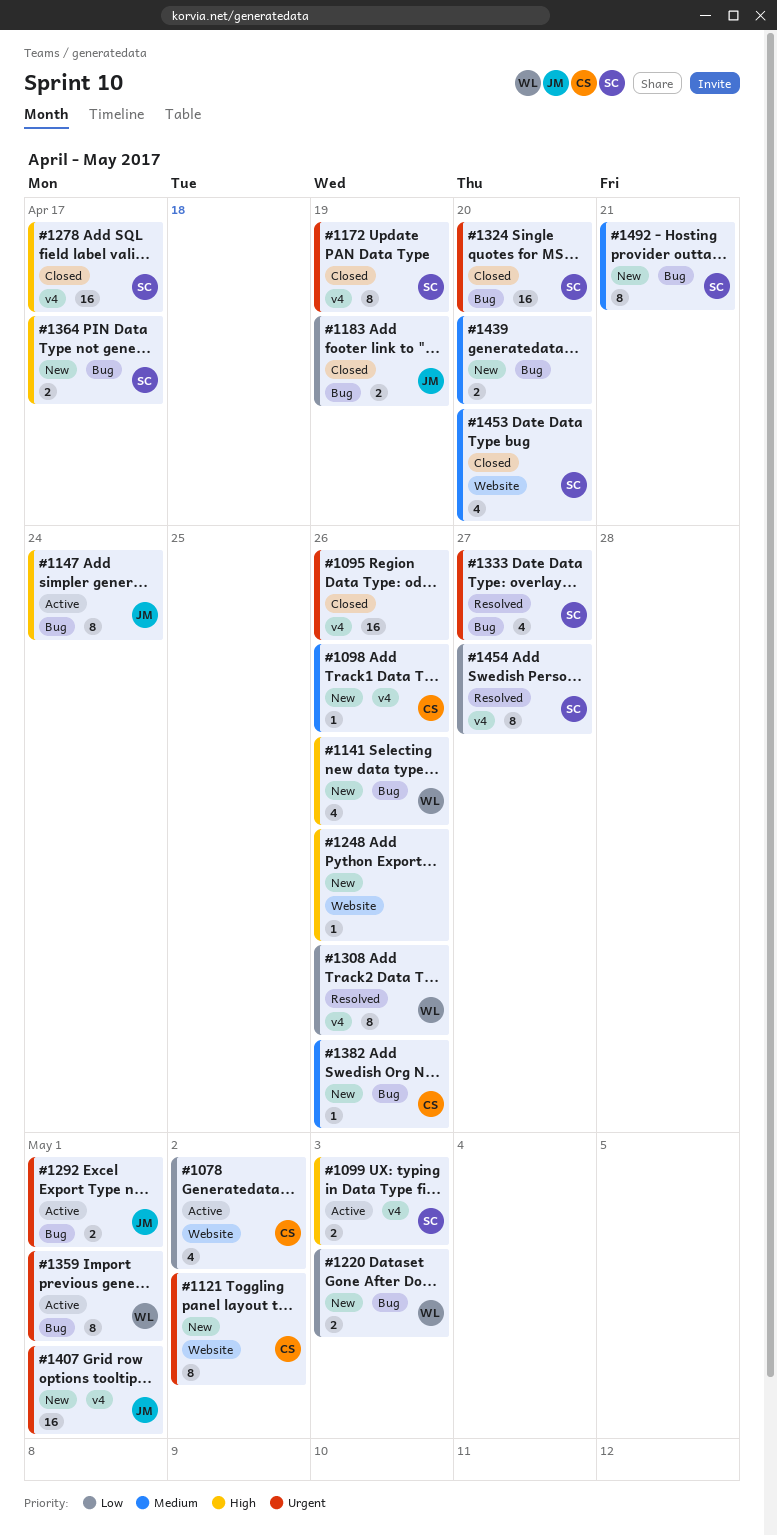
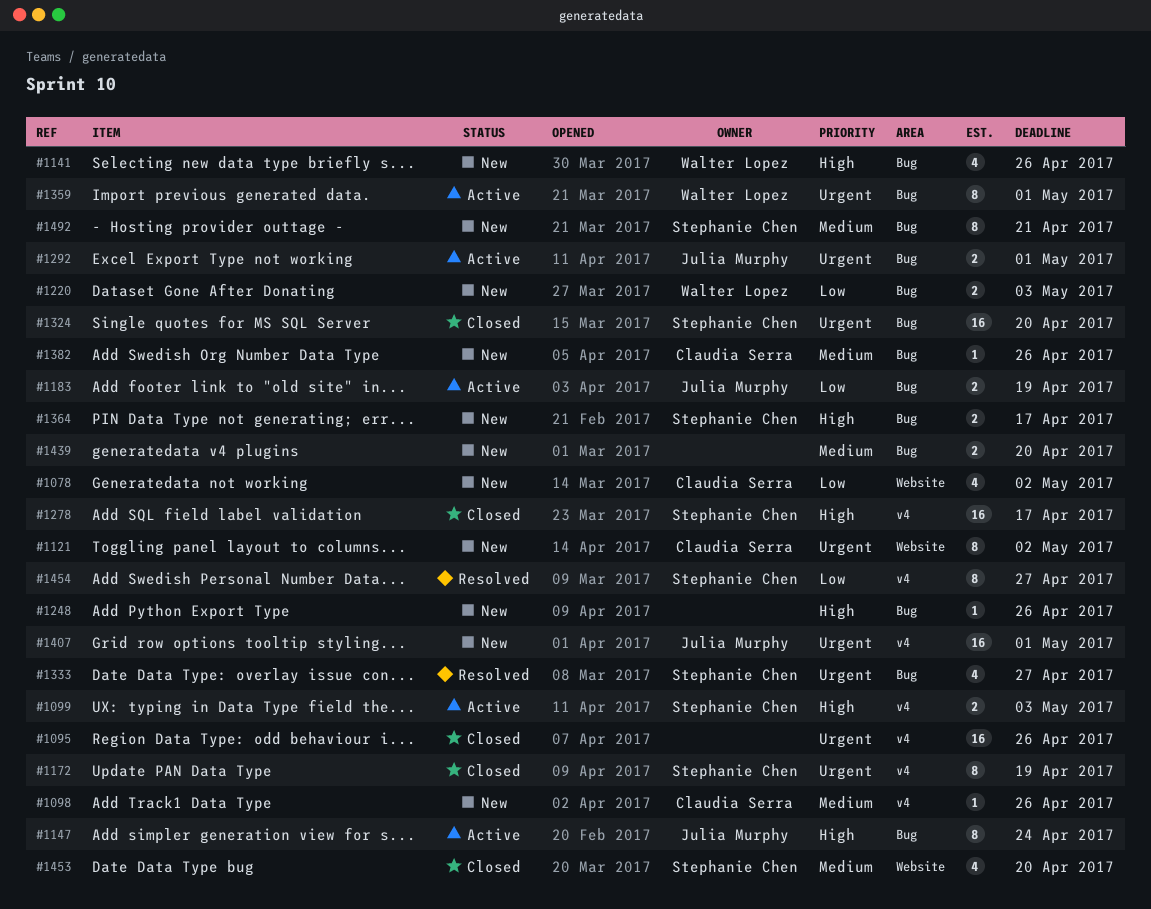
#1078, status: Active -> New
#1183, status: Closed -> Active
#1248, label: Website -> Bug
#1308: present -> none

